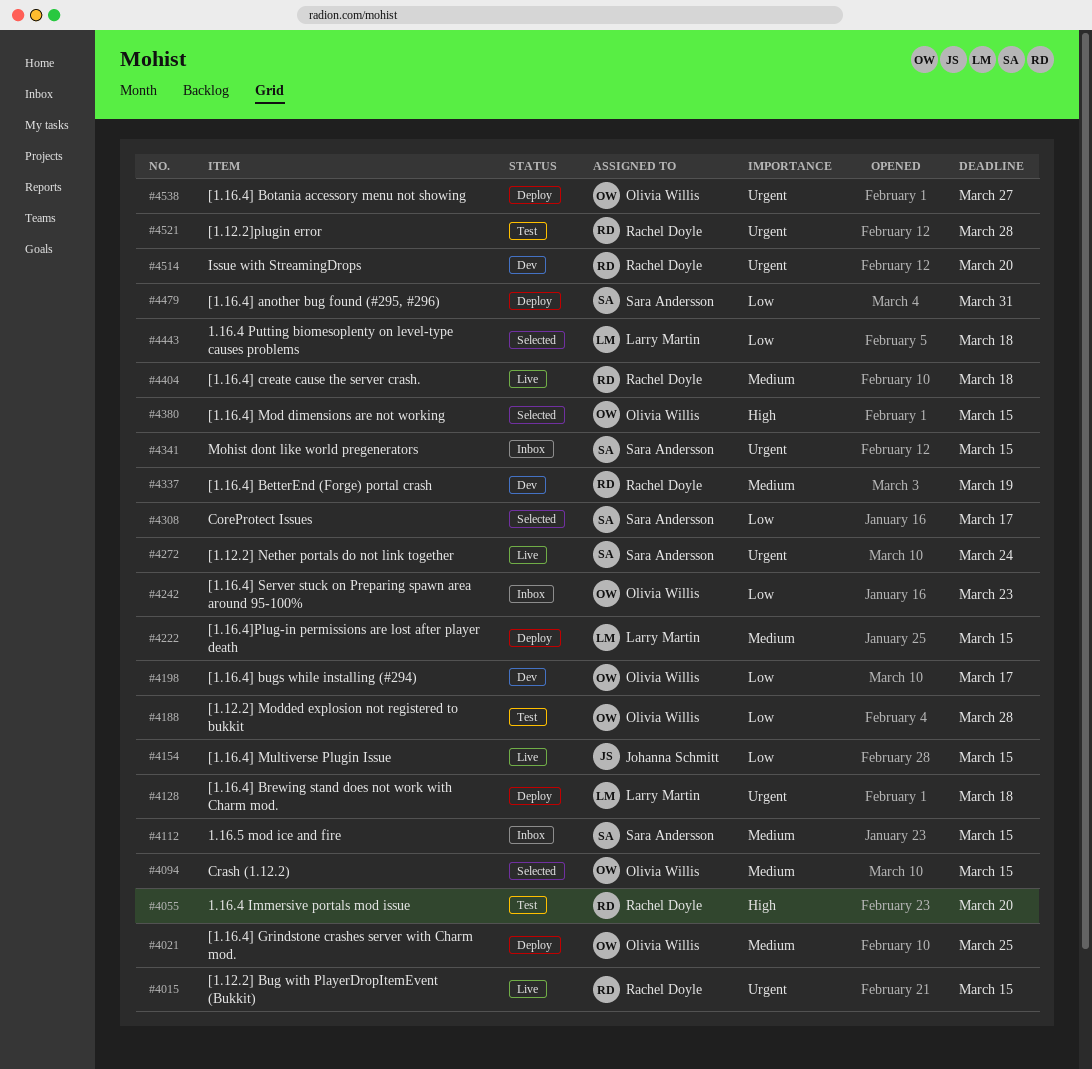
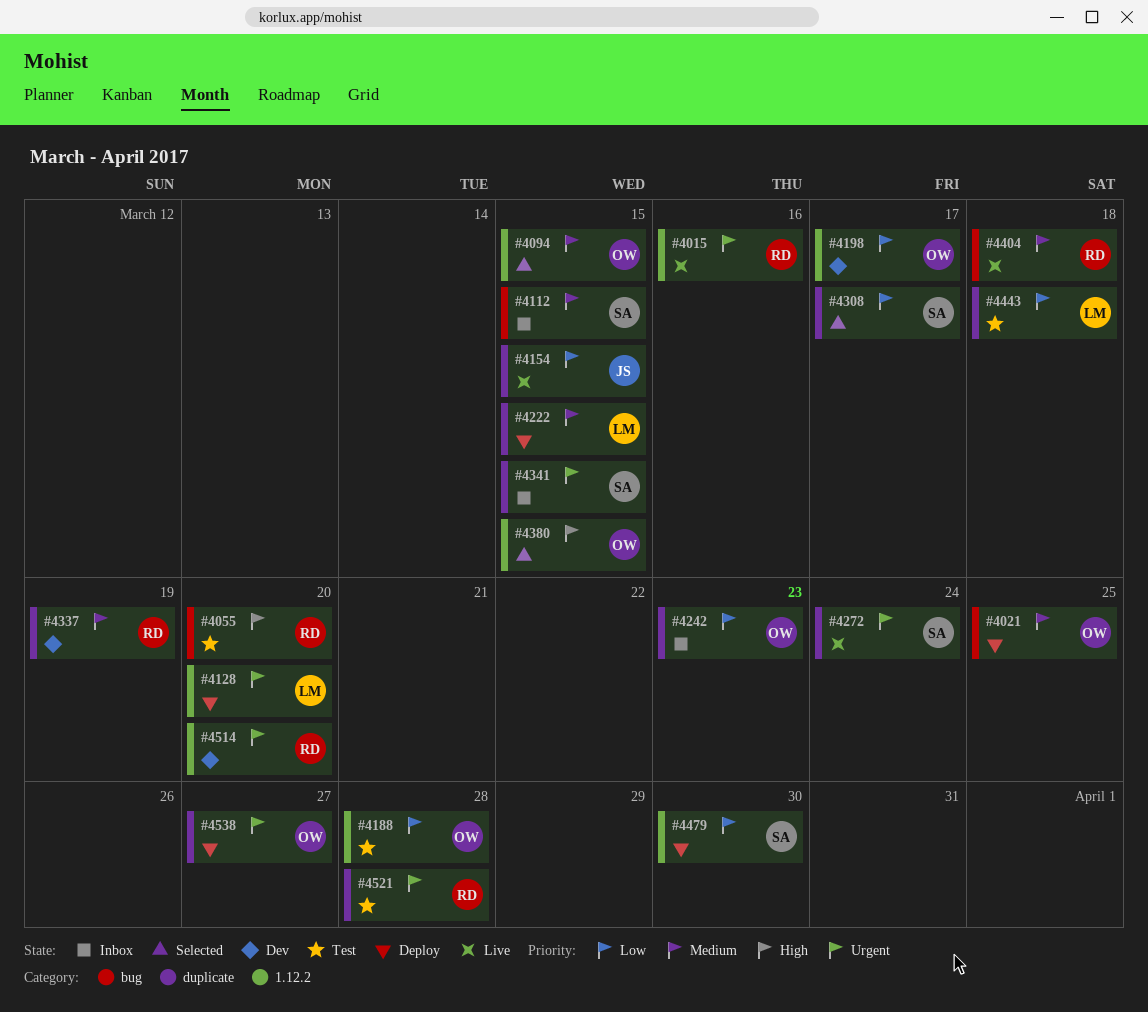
#4015, due: Mar 15 -> Mar 16
#4128, due: Mar 18 -> Mar 20
#4443, status: Selected -> Test
#4479, due: Mar 31 -> Mar 30

